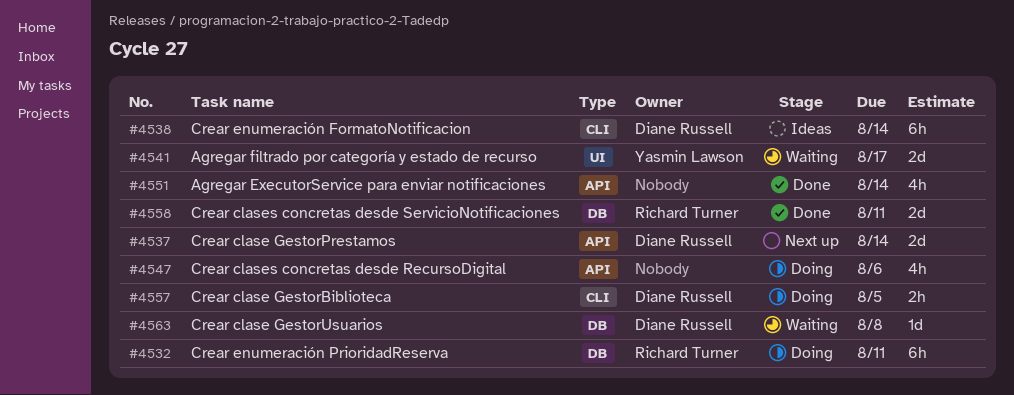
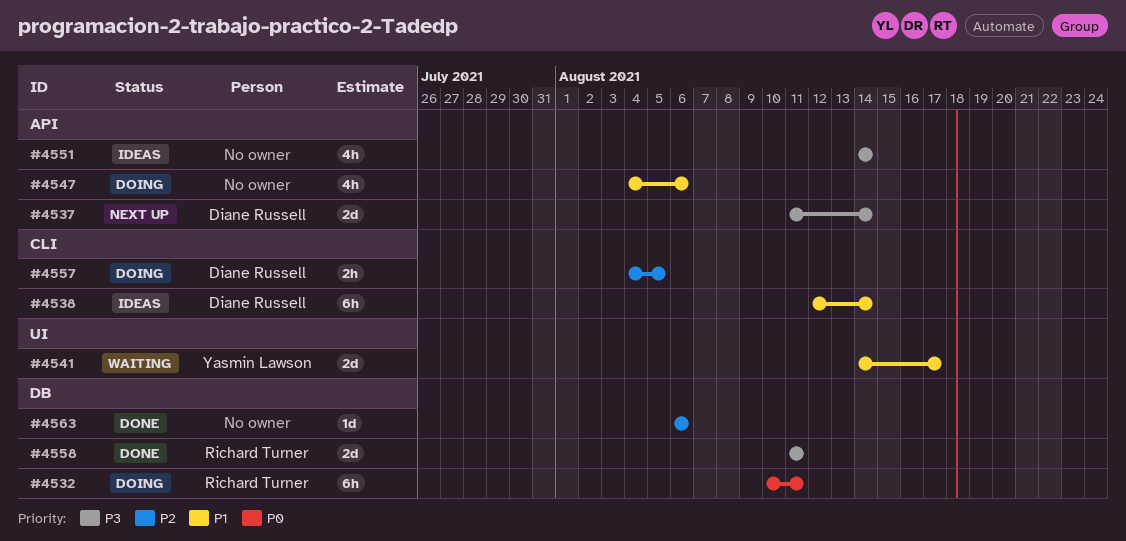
#4551, status: Done -> Ideas
#4563, status: Waiting -> Done
#4563, owner: Diane Russell -> none
#4563, due: Aug 8 -> Aug 6

